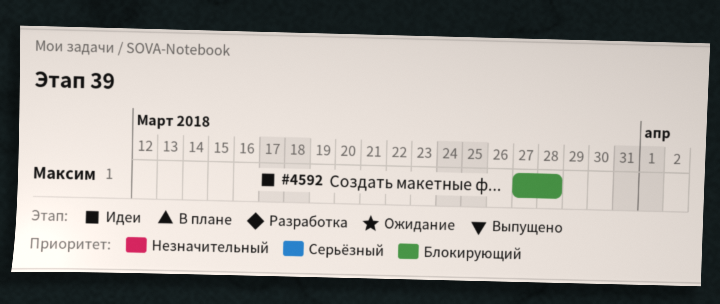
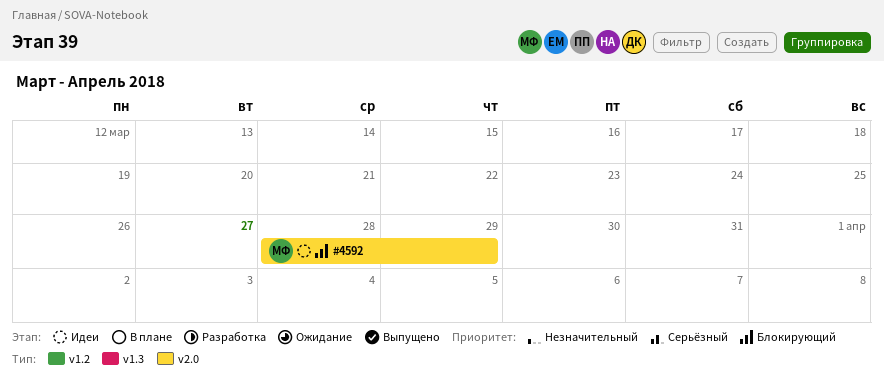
#4592, start: Mar 27 -> Mar 28
#4592, due: Mar 28 -> Mar 29

